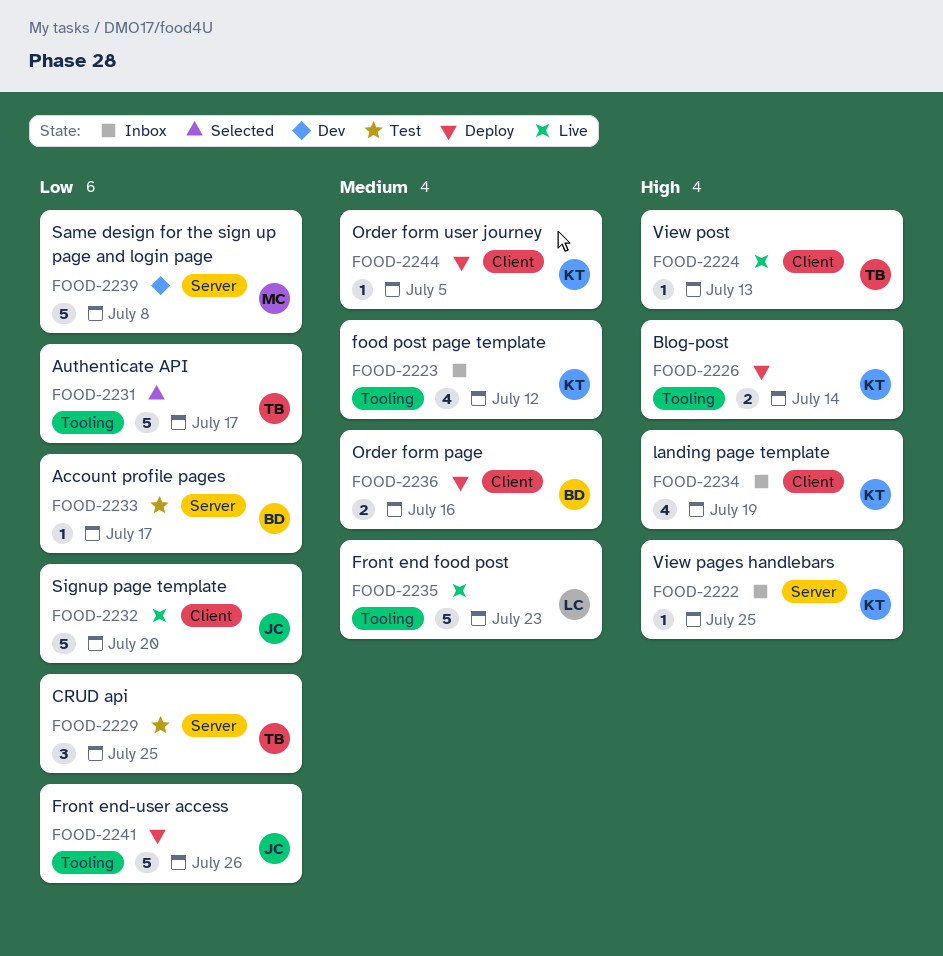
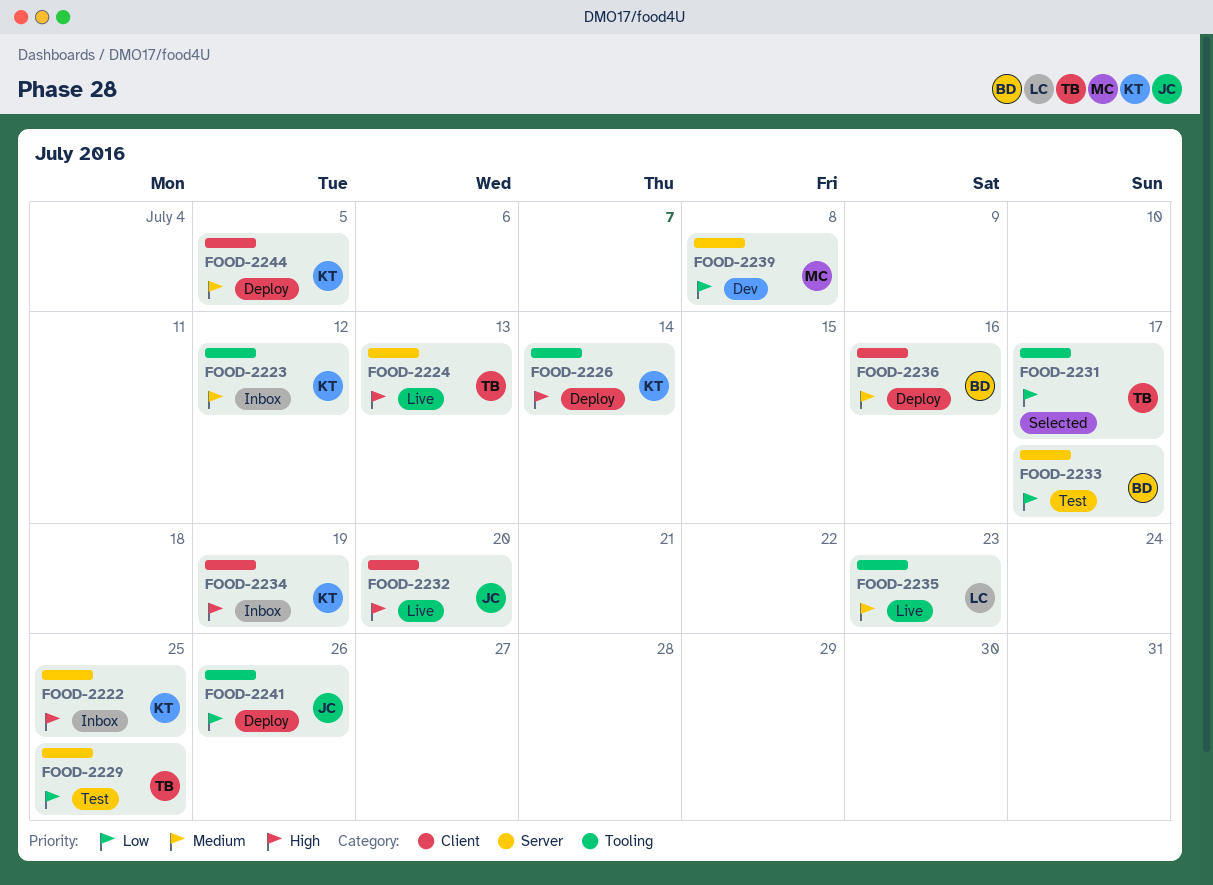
FOOD-2224, label: Client -> Server
FOOD-2232, priority: Low -> High

